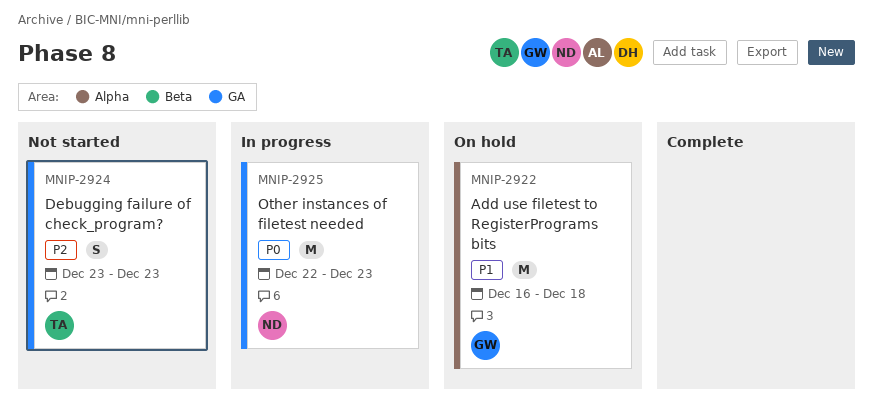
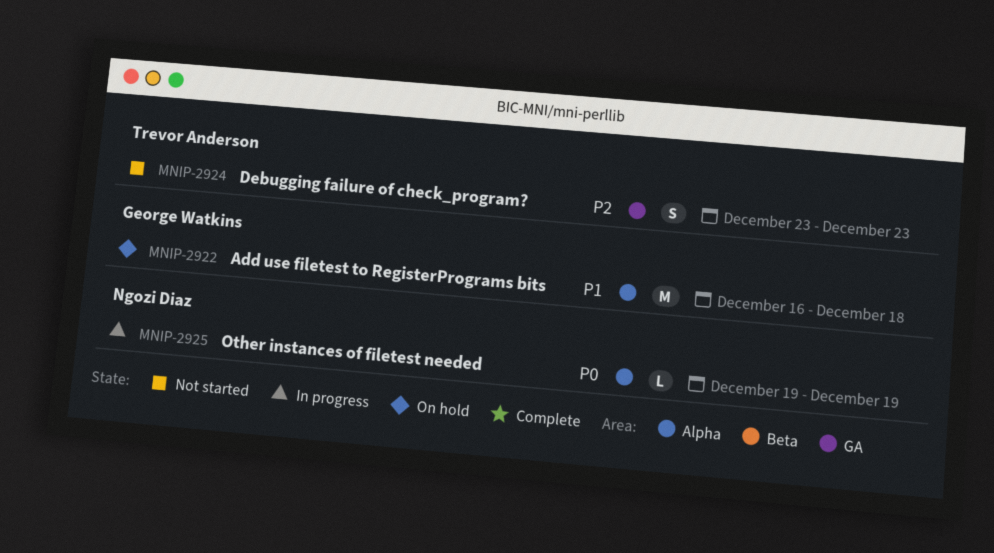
MNIP-2925, label: GA -> Alpha
MNIP-2925, estimate: M -> L
MNIP-2925, start: Dec 22 -> Dec 19
MNIP-2925, due: Dec 23 -> Dec 19

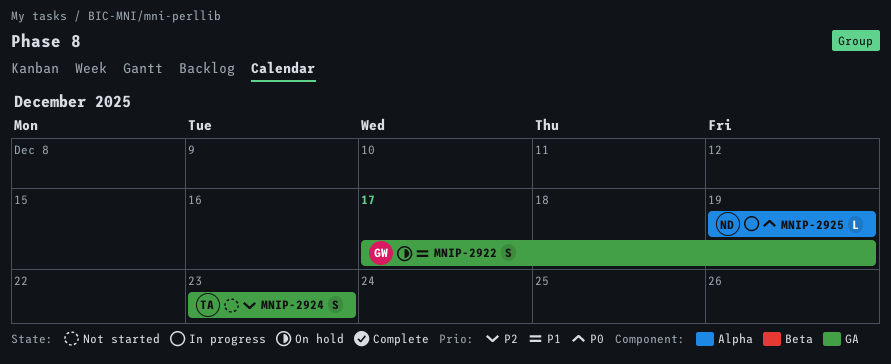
MNIP-2922, label: Alpha -> GA
MNIP-2922, estimate: M -> S
MNIP-2922, start: Dec 16 -> Dec 17
MNIP-2922, due: Dec 18 -> Dec 19

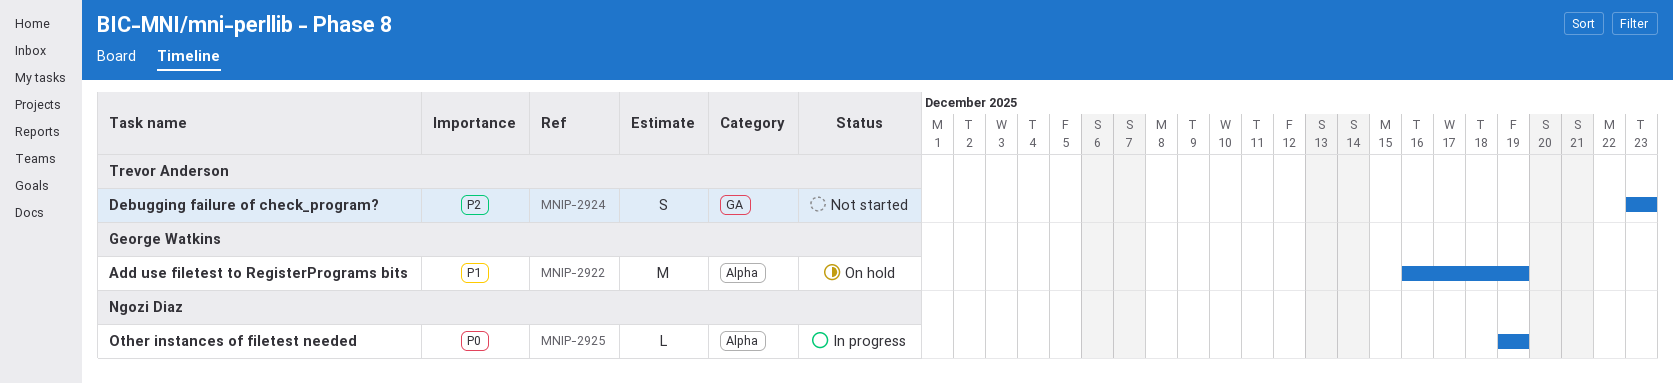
MNIP-2922, label: GA -> Alpha
MNIP-2922, estimate: S -> M
MNIP-2922, start: Dec 17 -> Dec 16

